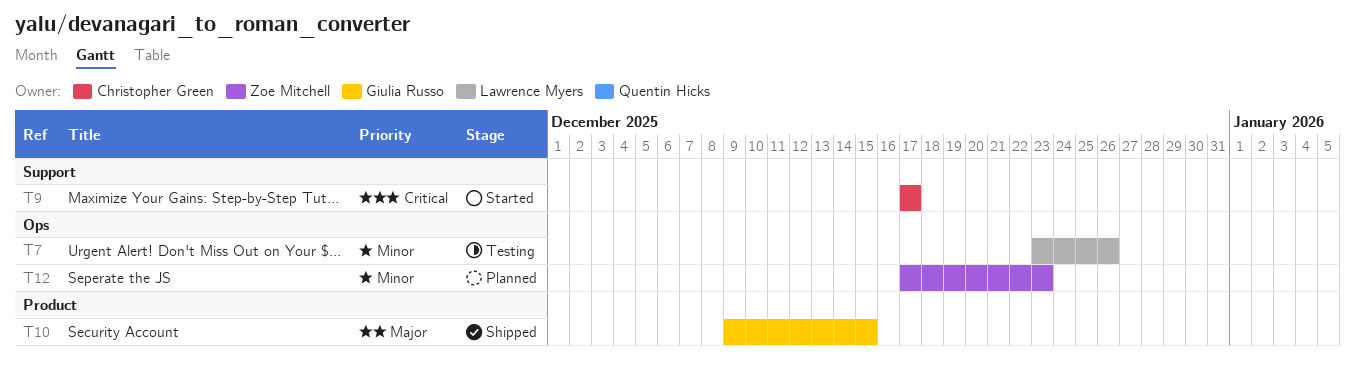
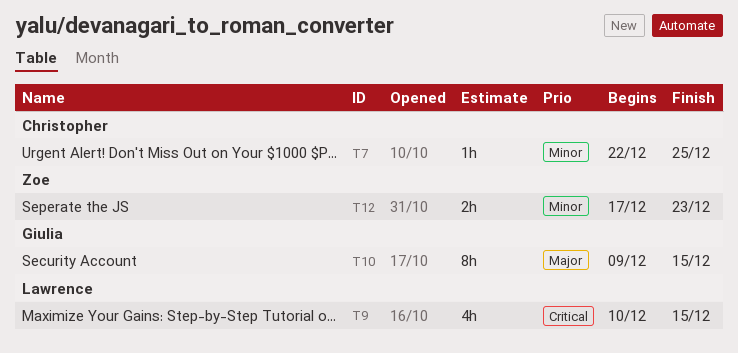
T7, owner: Lawrence Myers -> Christopher Green
T7, start: Dec 23 -> Dec 22
T7, due: Dec 26 -> Dec 25
T9, owner: Christopher Green -> Lawrence Myers
T9, start: Dec 17 -> Dec 10
T9, due: Dec 17 -> Dec 15

